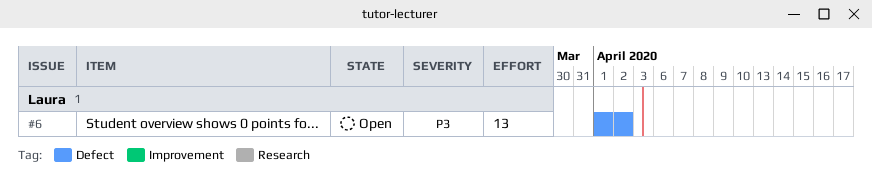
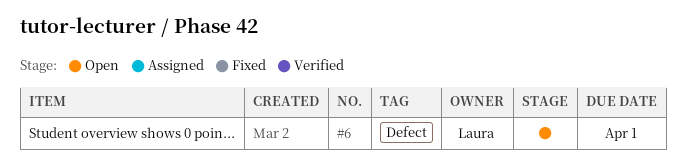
#6, due: Apr 2 -> Apr 1

